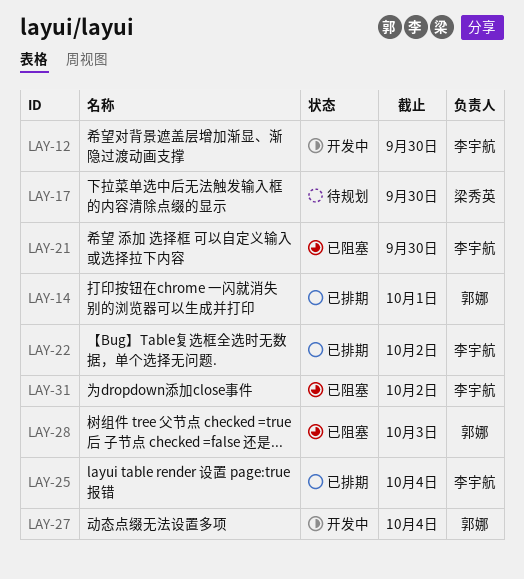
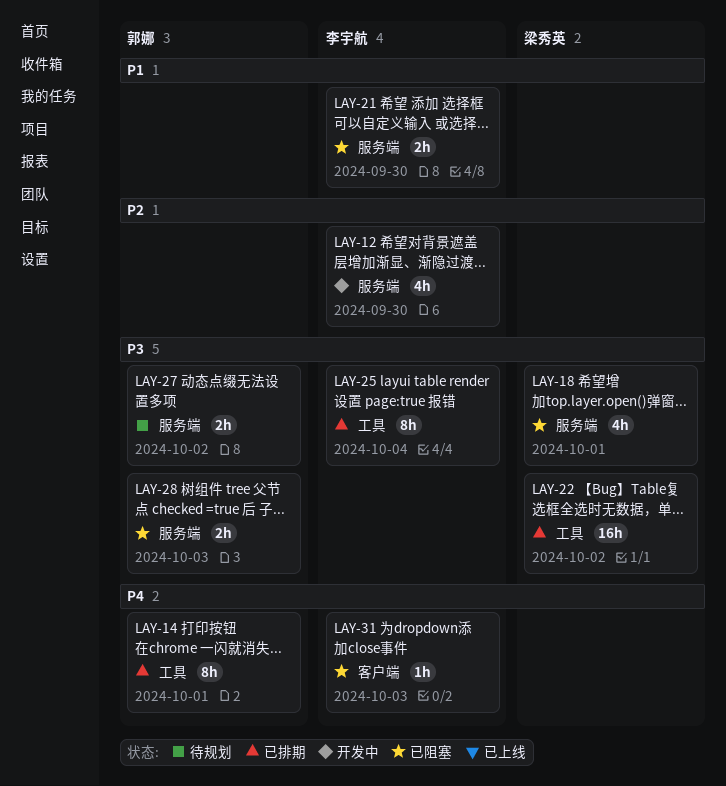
LAY-17: present -> none
LAY-18: none -> present
LAY-22, owner: 李宇航 -> 梁秀英
LAY-27, status: 开发中 -> 待规划
LAY-27, due: Oct 4 -> Oct 2
LAY-31, due: Oct 2 -> Oct 3

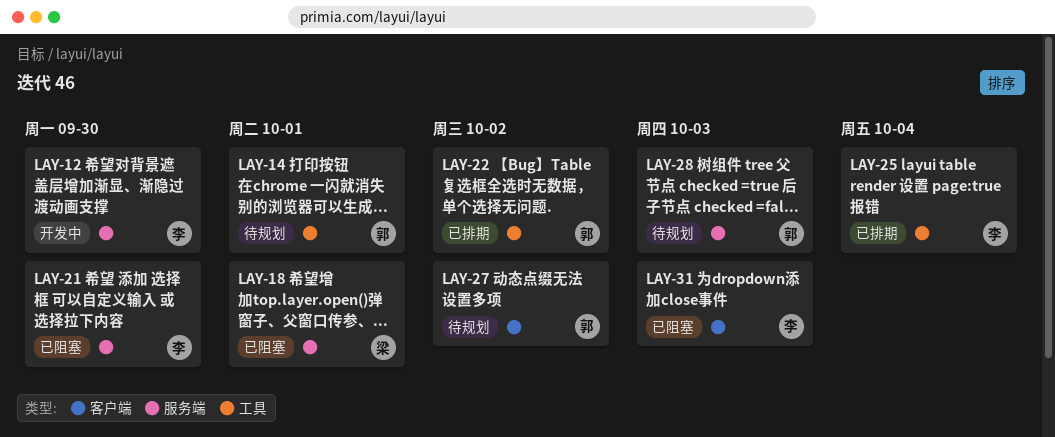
LAY-14, status: 已排期 -> 待规划
LAY-22, owner: 梁秀英 -> 郭娜
LAY-27, label: 服务端 -> 客户端
LAY-28, status: 已阻塞 -> 待规划

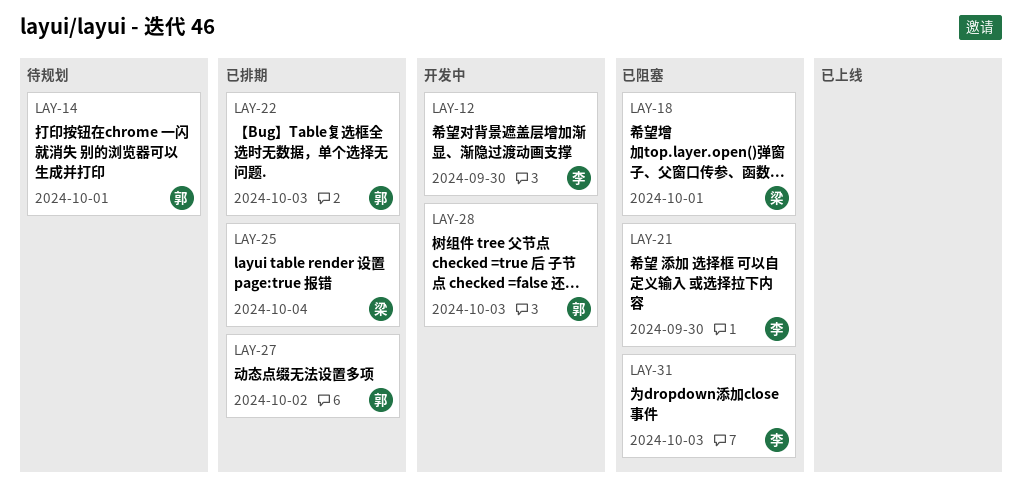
LAY-22, due: Oct 2 -> Oct 3
LAY-25, owner: 李 -> 梁
LAY-27, status: 待规划 -> 已排期
LAY-28, status: 待规划 -> 开发中

